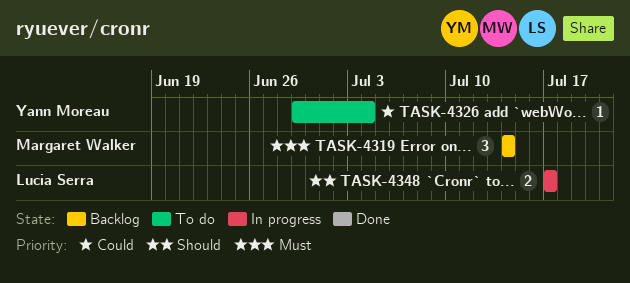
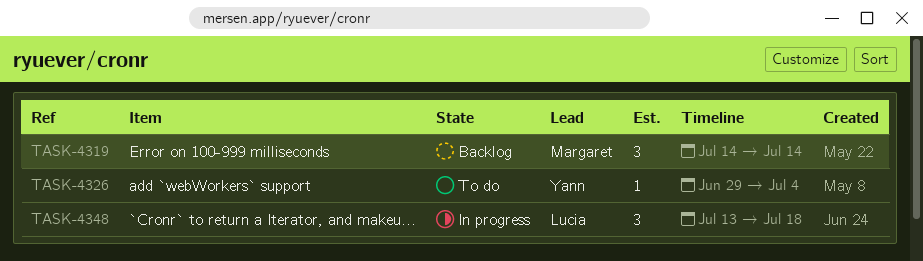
TASK-4348, estimate: 2 -> 3
TASK-4348, start: Jul 17 -> Jul 13
TASK-4348, due: Jul 17 -> Jul 18

